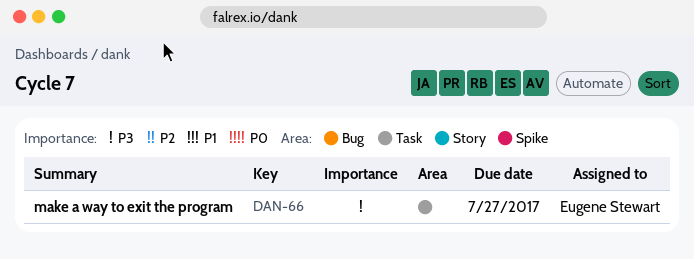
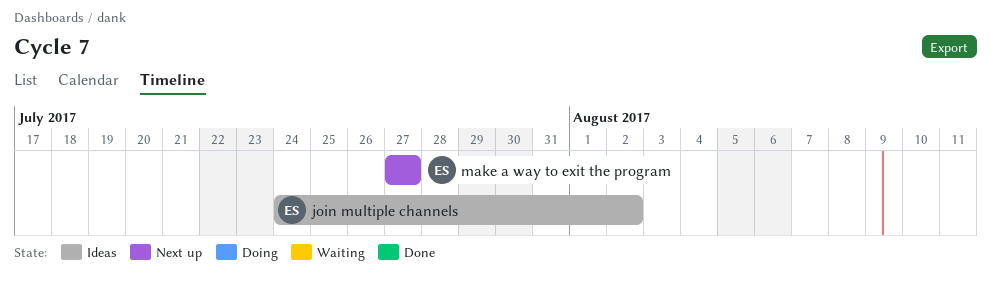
join multiple channels: none -> present

